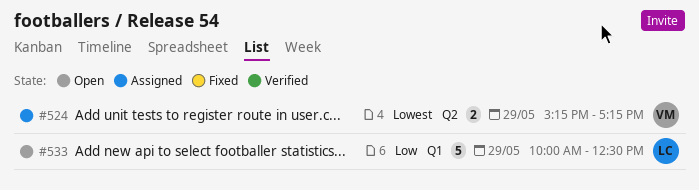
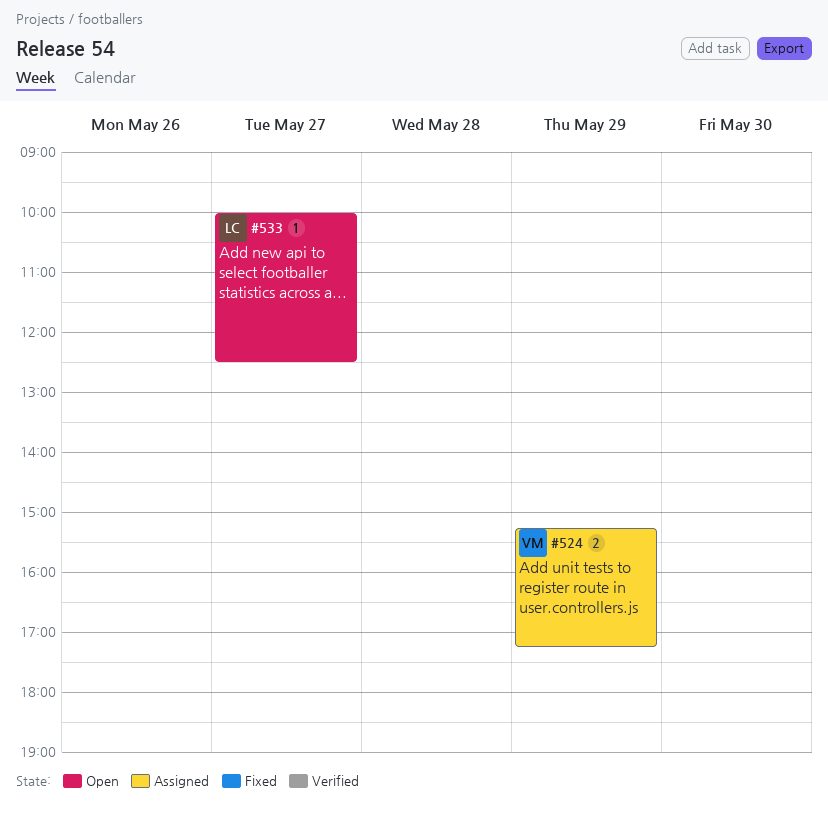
#533, estimate: 5 -> 1
#533, day: May 29 -> May 27

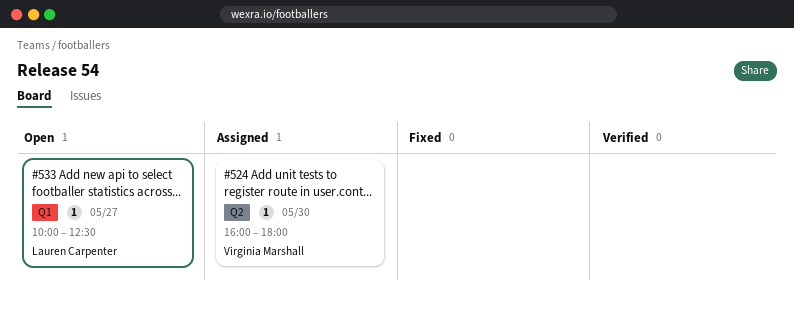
#524, estimate: 2 -> 1
#524, day: May 29 -> May 30
#524, begins: 15:15 -> 16:00
#524, ends: 17:15 -> 18:00

